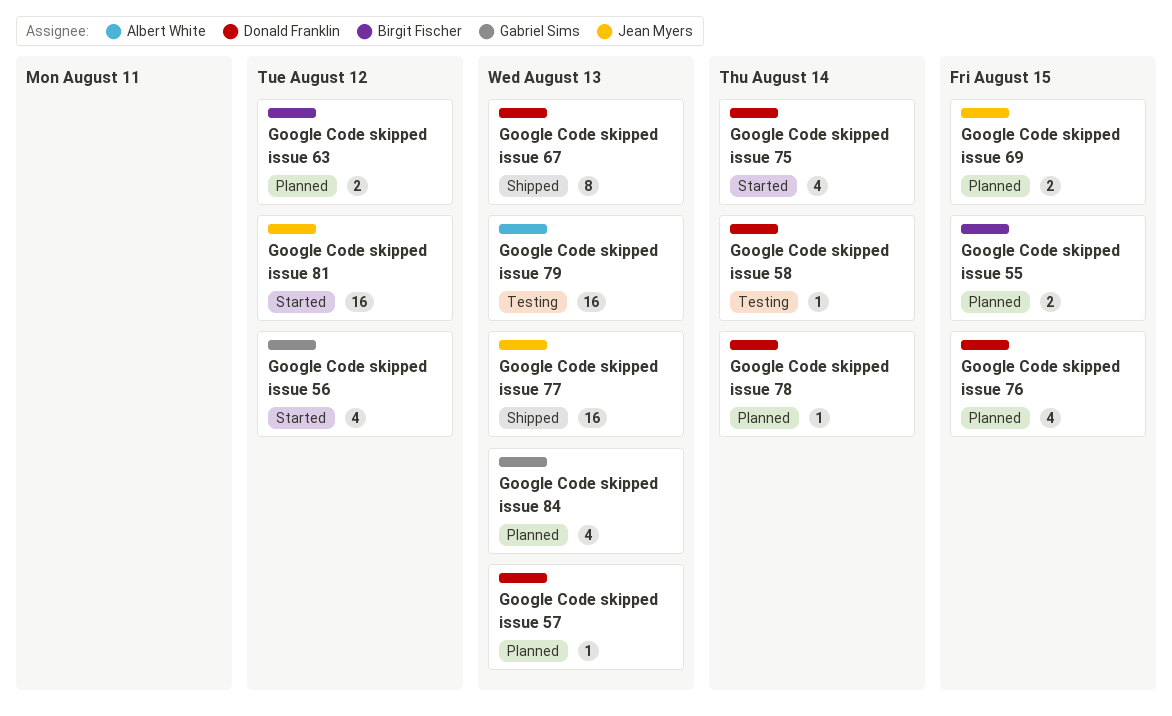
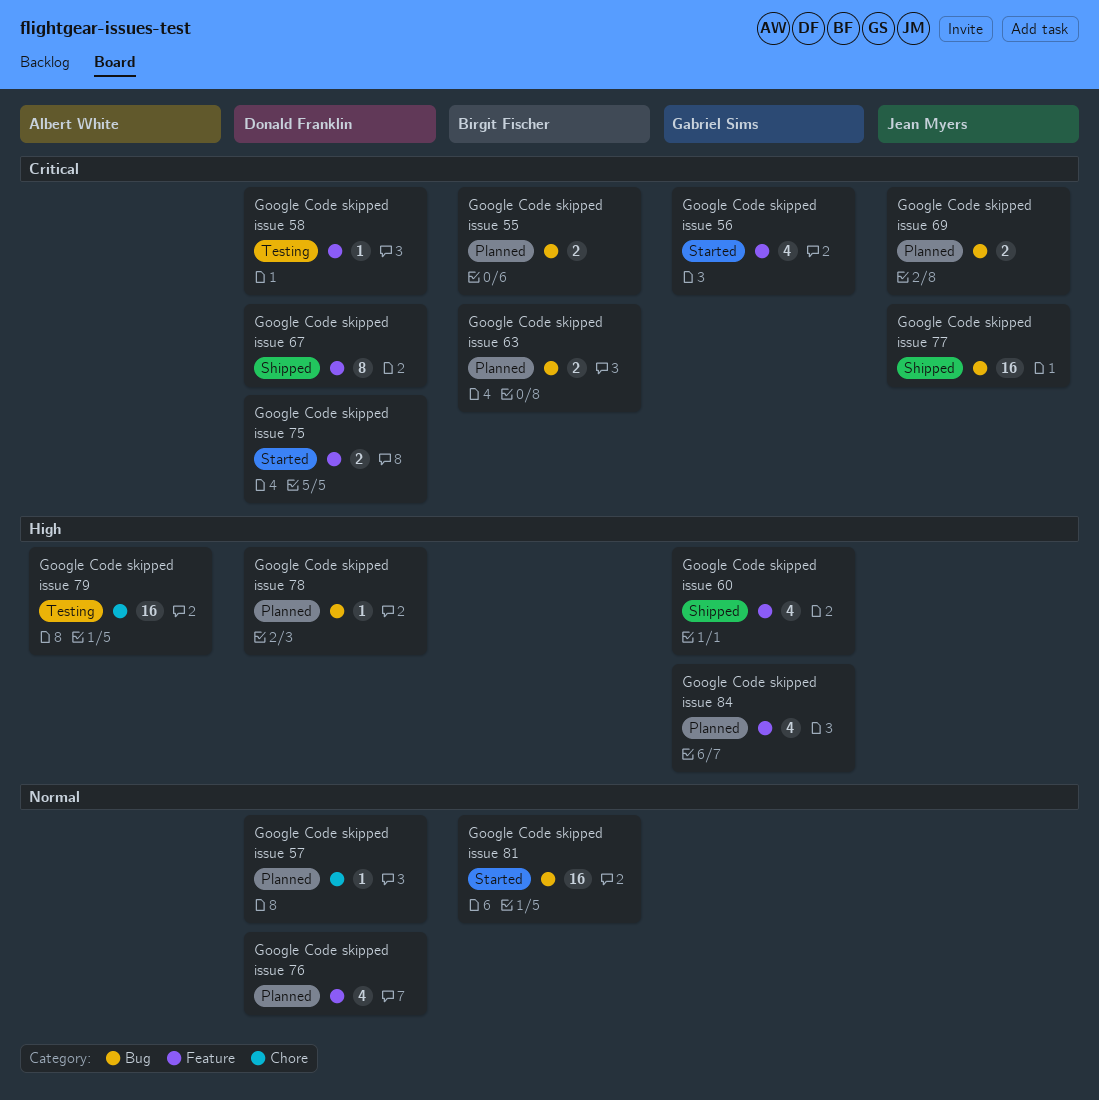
Google Code skipped issue 60: none -> present
Google Code skipped issue 75, estimate: 4 -> 2
Google Code skipped issue 81, owner: Jean Myers -> Birgit Fischer

